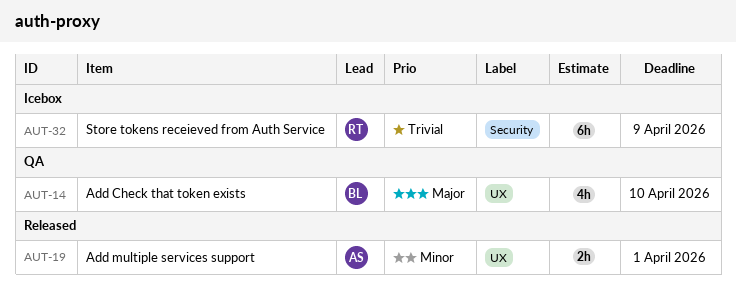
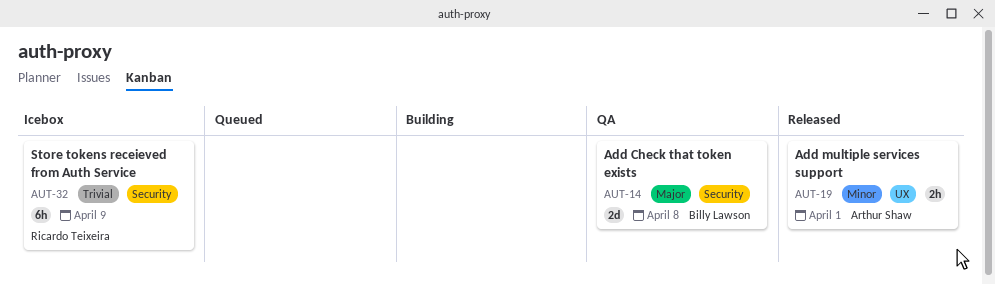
AUT-14, label: UX -> Security
AUT-14, estimate: 4h -> 2d
AUT-14, due: Apr 10 -> Apr 8

